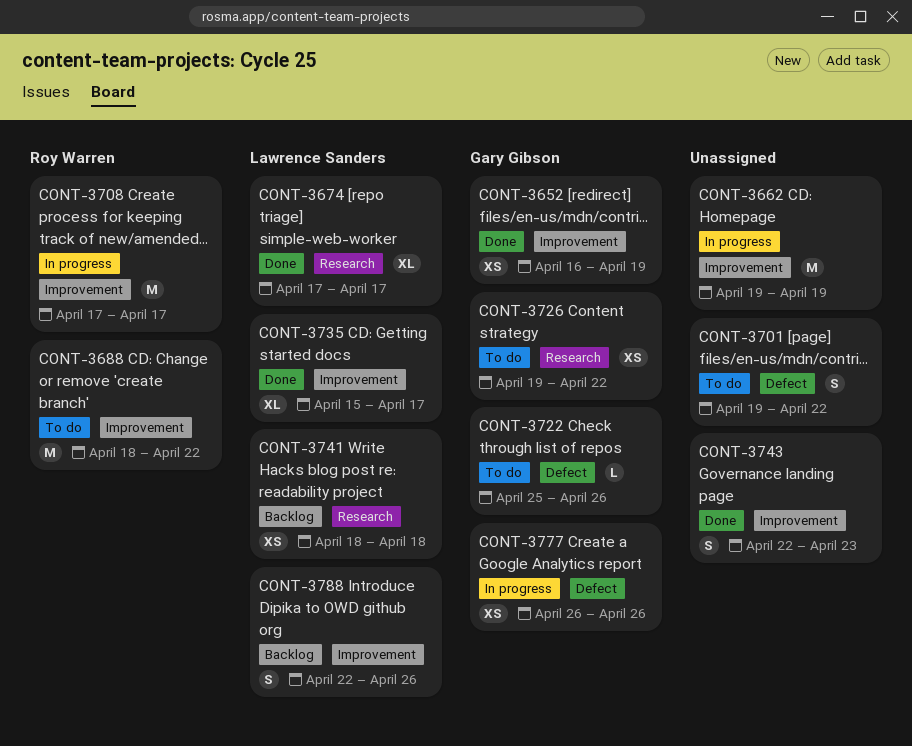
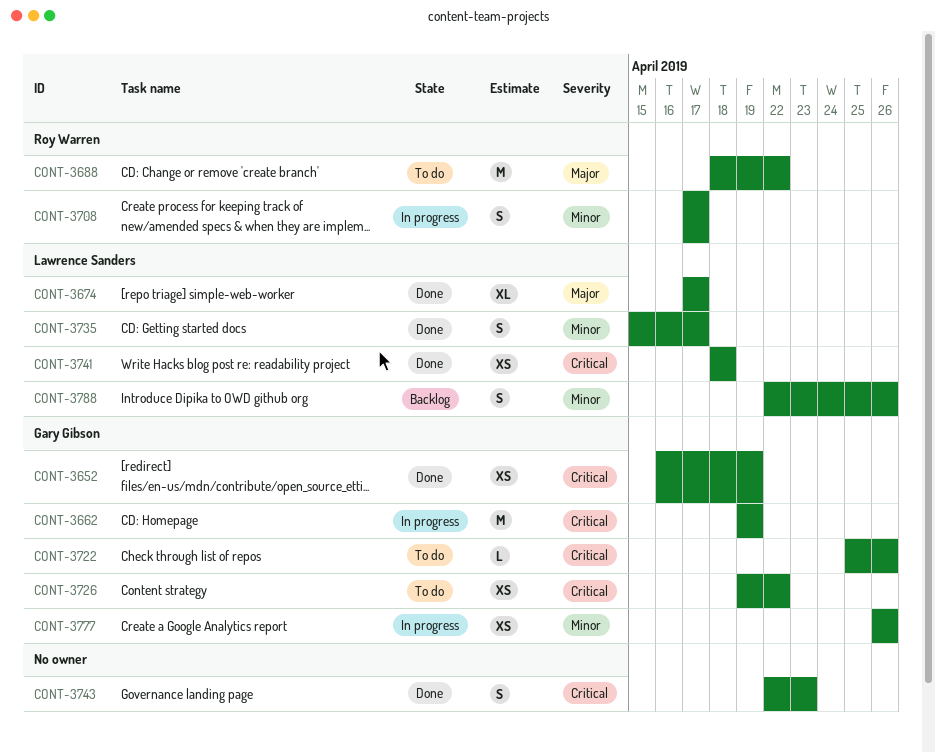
CONT-3662, owner: none -> Gary Gibson
CONT-3701: present -> none
CONT-3708, estimate: M -> S
CONT-3735, estimate: XL -> S
CONT-3741, status: Backlog -> Done

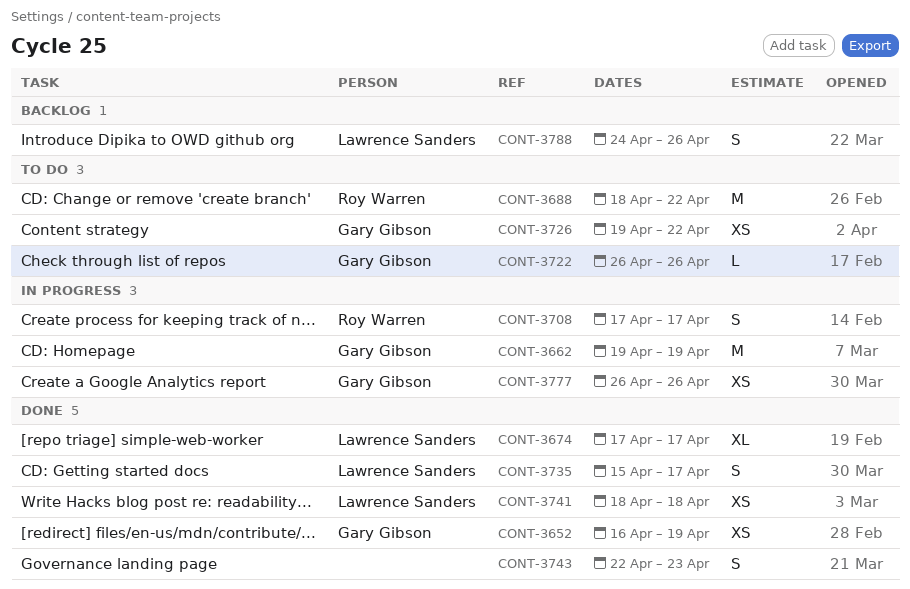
CONT-3722, start: Apr 25 -> Apr 26
CONT-3788, start: Apr 22 -> Apr 24

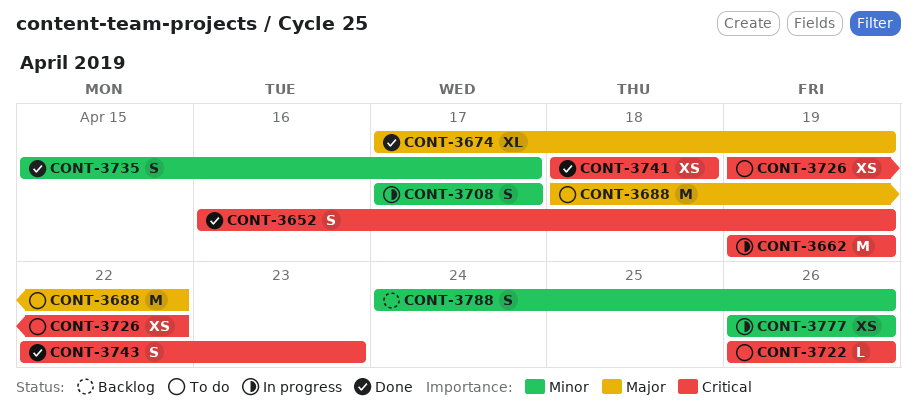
CONT-3652, estimate: XS -> S
CONT-3674, due: Apr 17 -> Apr 19

